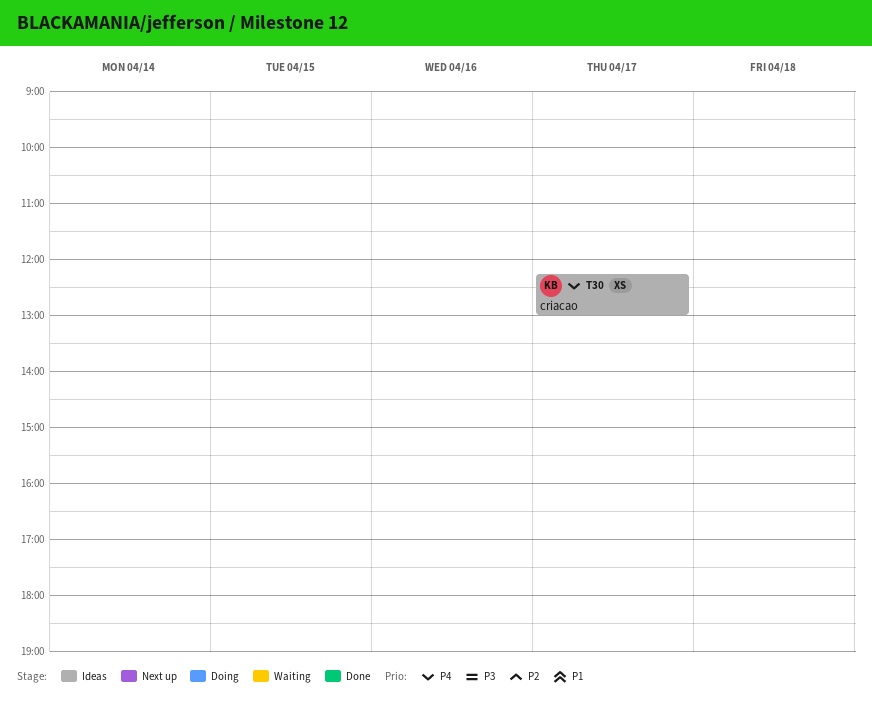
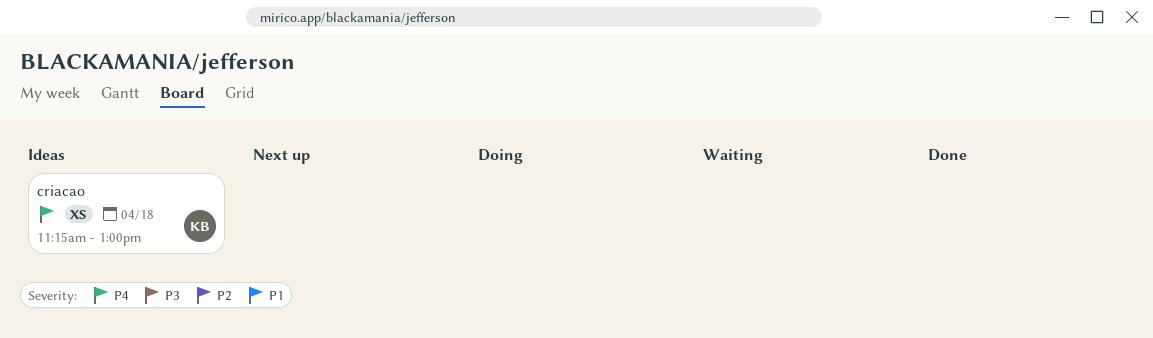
criacao, day: Apr 17 -> Apr 18
criacao, begins: 12:15 -> 11:15

